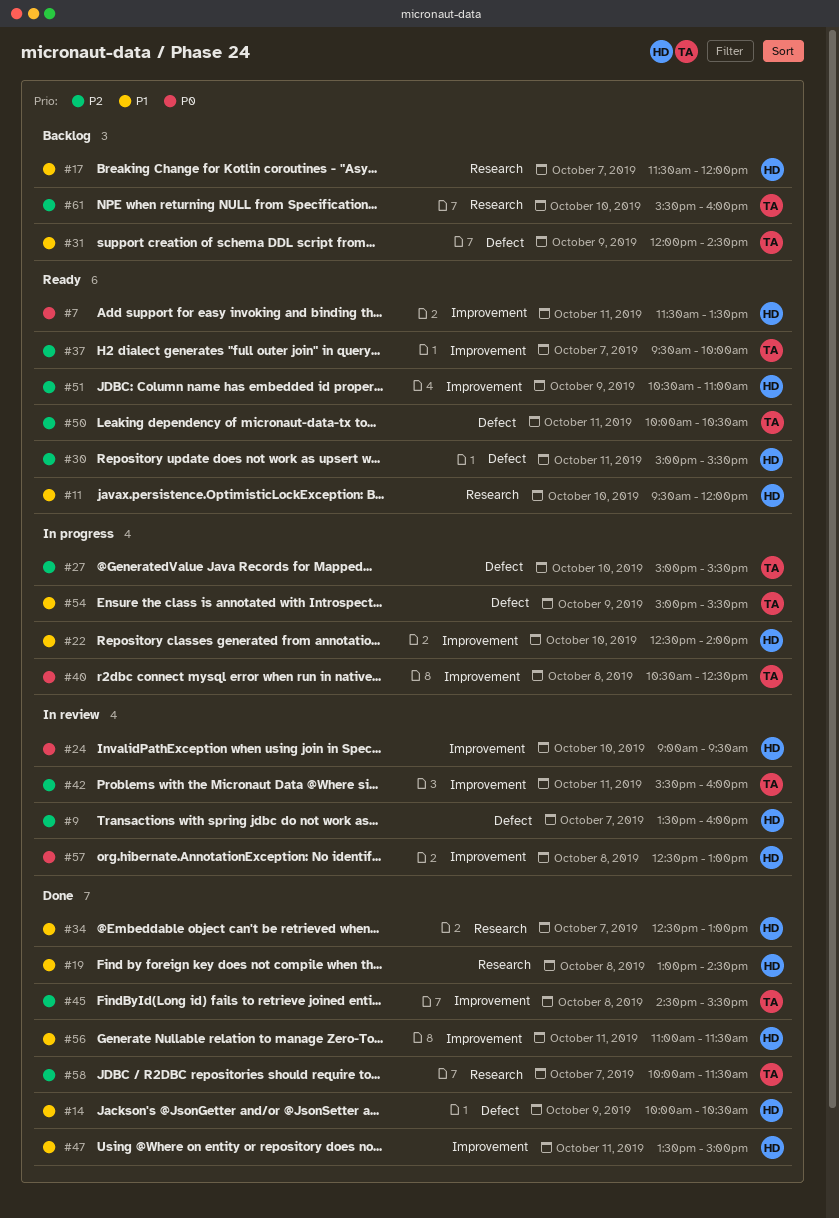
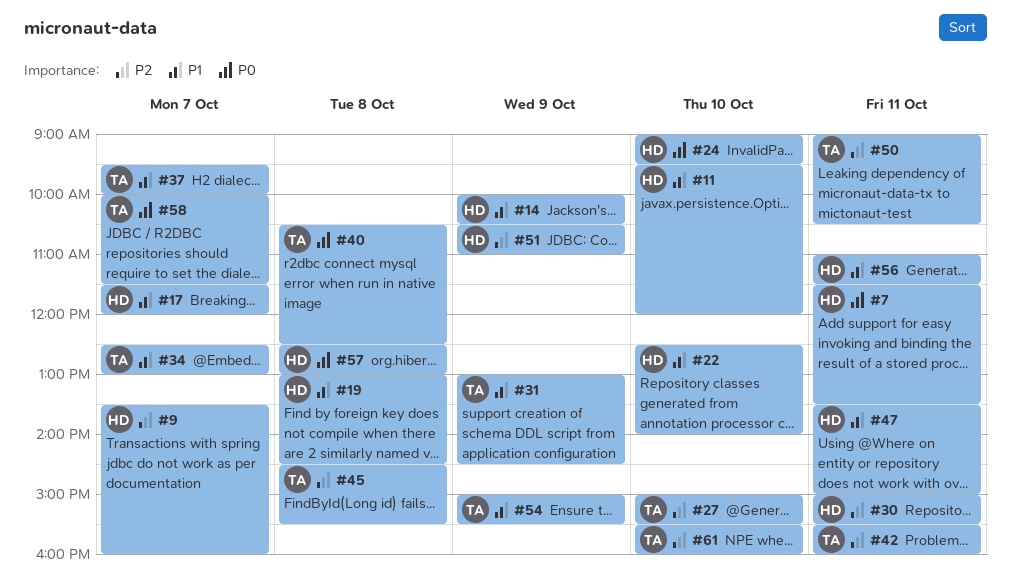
#31, begins: 12:00 -> 13:00
#34, owner: HD -> TA
#37, priority: P2 -> P1
#50, begins: 10:00 -> 09:00
#58, priority: P2 -> P0

